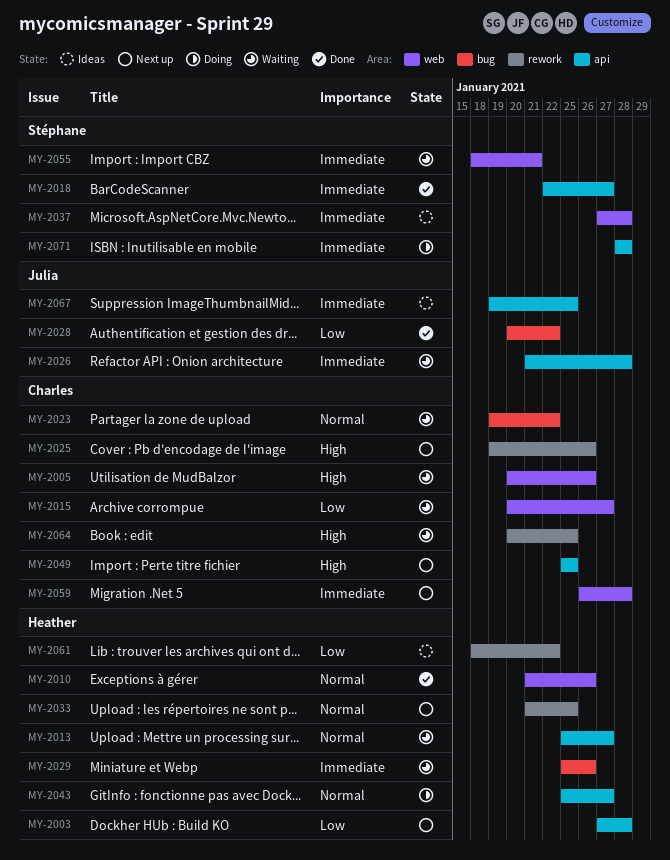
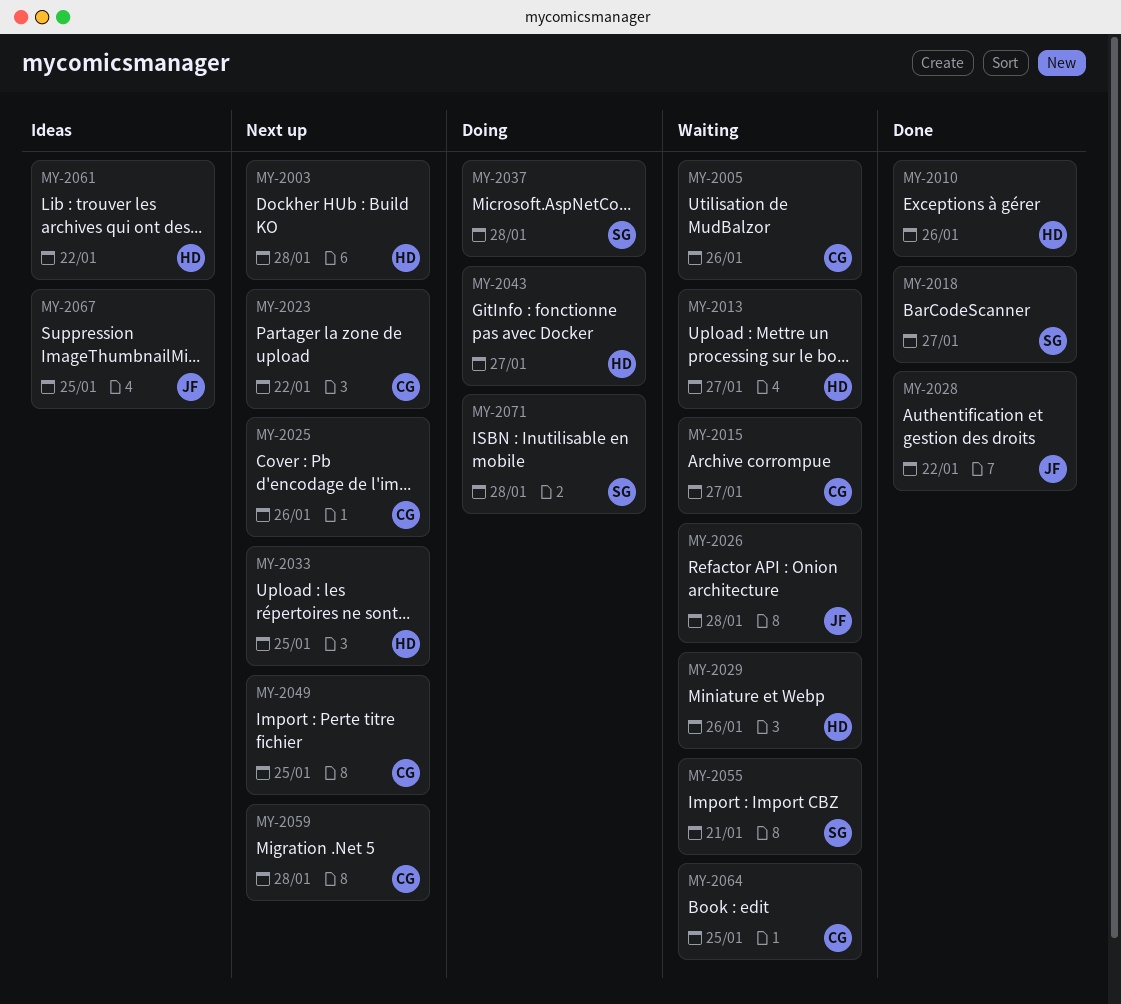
MY-2023, status: Waiting -> Next up
MY-2037, status: Ideas -> Doing

